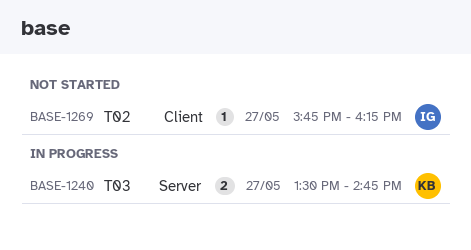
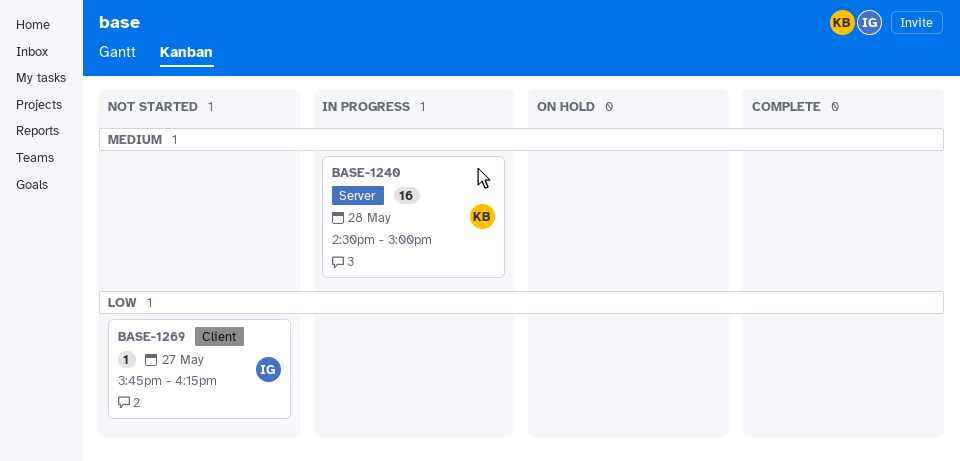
BASE-1240, estimate: 2 -> 16
BASE-1240, day: May 27 -> May 28
BASE-1240, begins: 13:30 -> 14:30
BASE-1240, ends: 14:45 -> 15:00

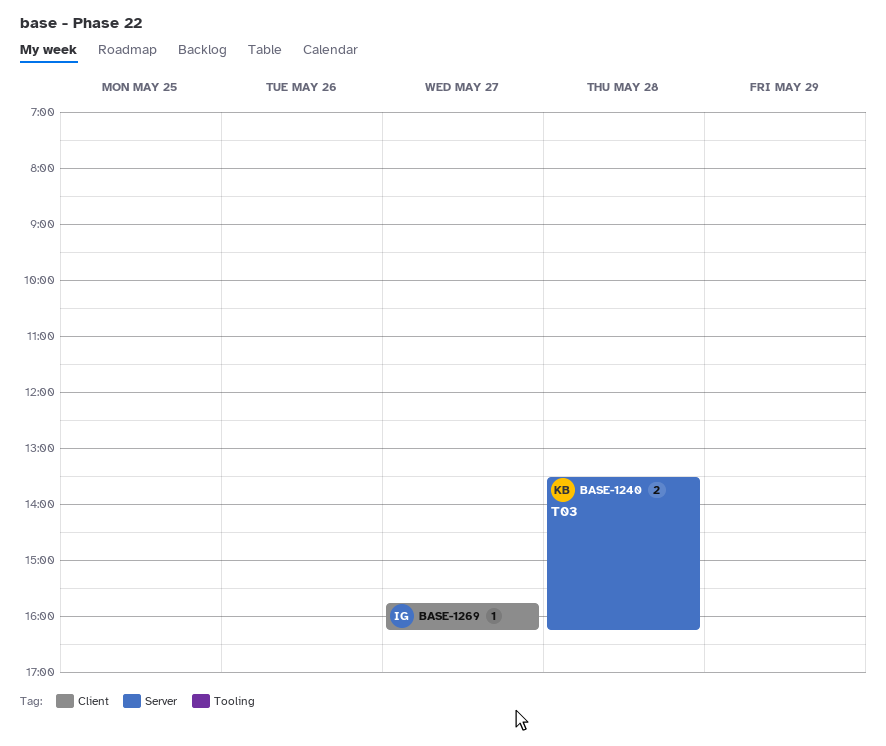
BASE-1240, estimate: 16 -> 2
BASE-1240, begins: 14:30 -> 13:30
BASE-1240, ends: 15:00 -> 16:15

